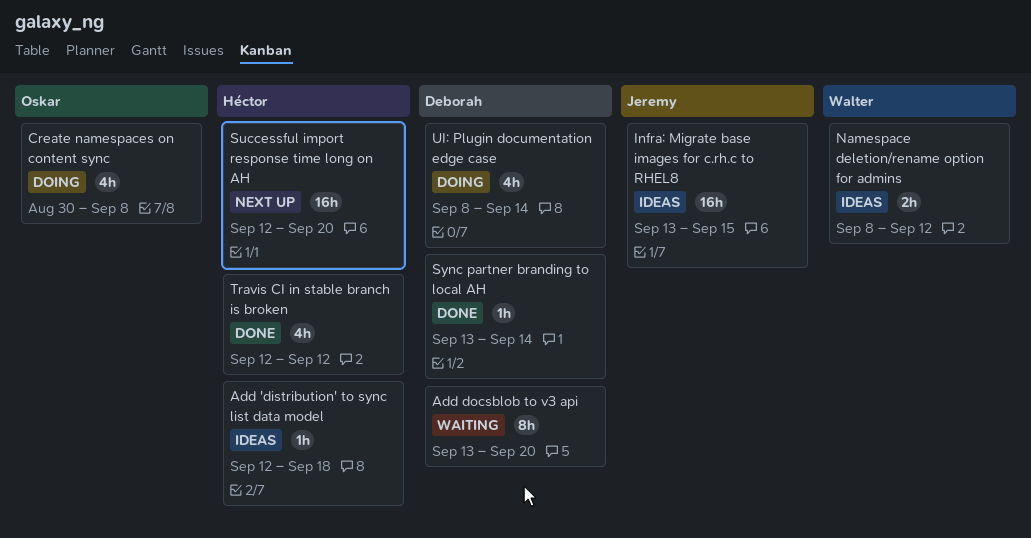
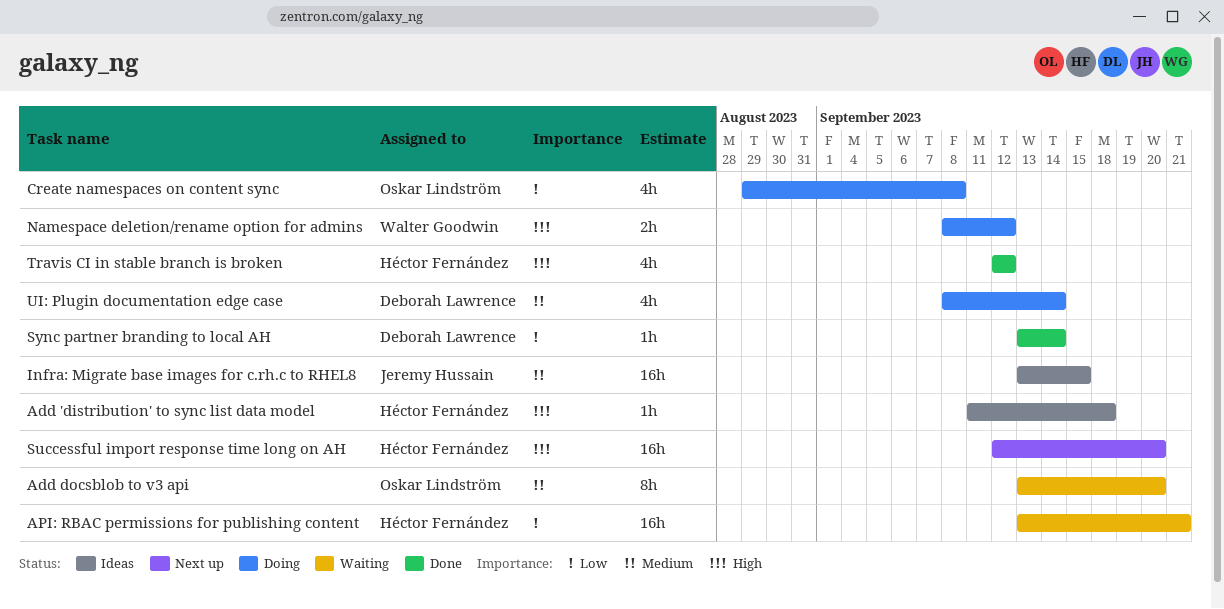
Add 'distribution' to sync list data model, start: Sep 12 -> Sep 11
Add docsblob to v3 api, owner: Deborah Lawrence -> Oskar Lindström
API: RBAC permissions for publishing content: none -> present
Create namespaces on content sync, start: Aug 30 -> Aug 29
Namespace deletion/rename option for admins, status: Ideas -> Doing

